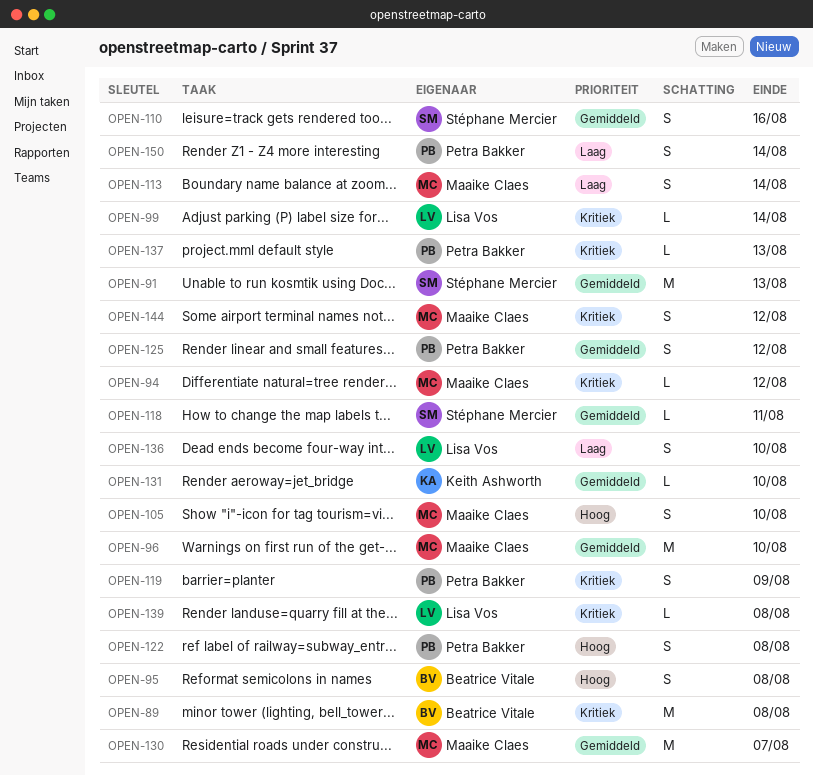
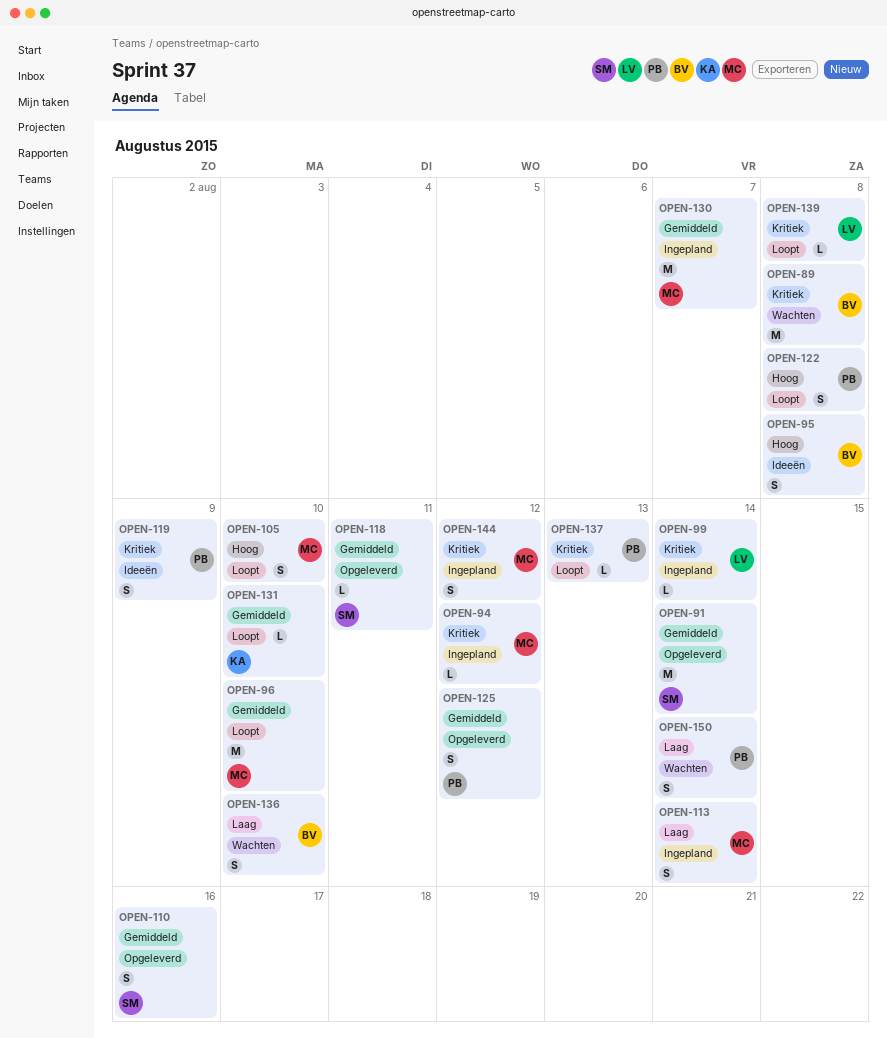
OPEN-91, due: Aug 13 -> Aug 14
OPEN-136, owner: Lisa Vos -> Beatrice Vitale

